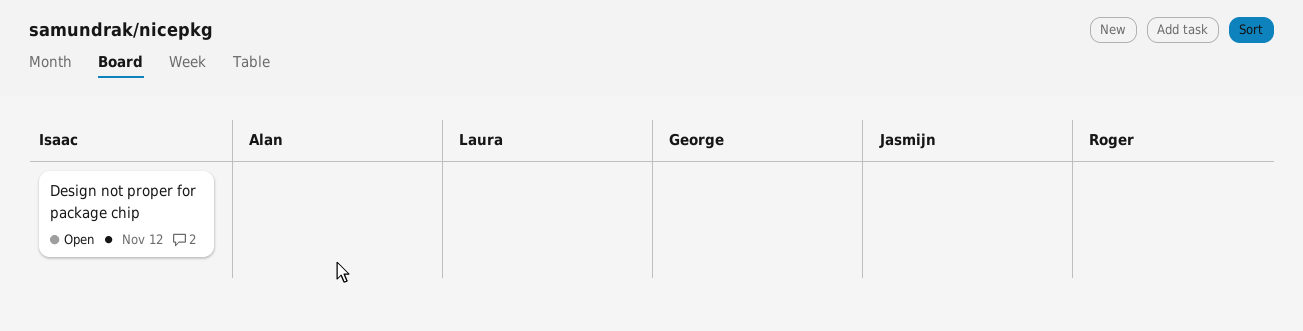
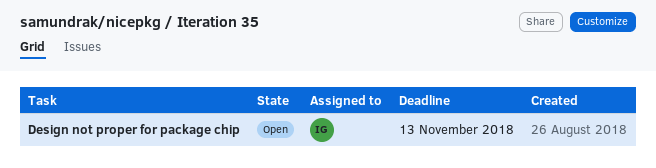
Design not proper for package chip, due: Nov 12 -> Nov 13

